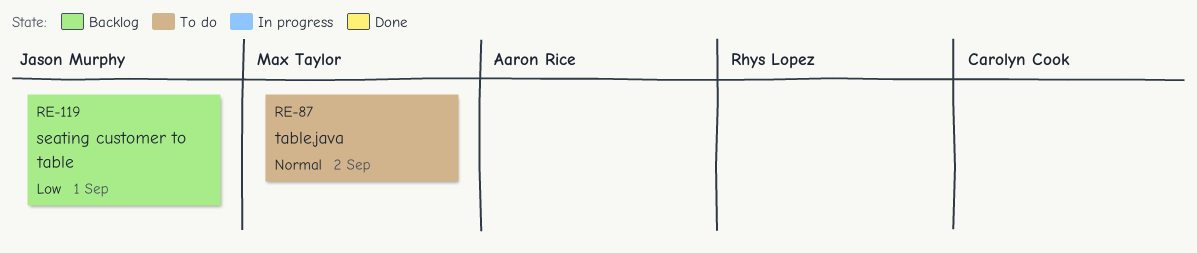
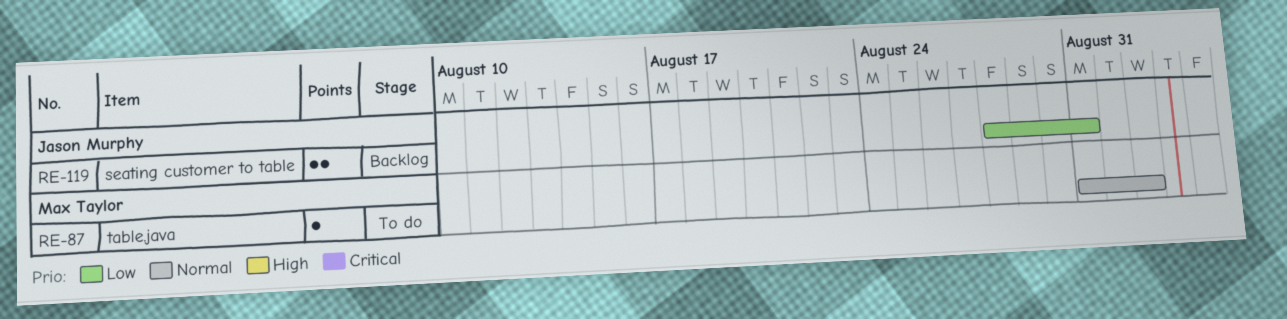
RE-119, due: Sep 1 -> Aug 31

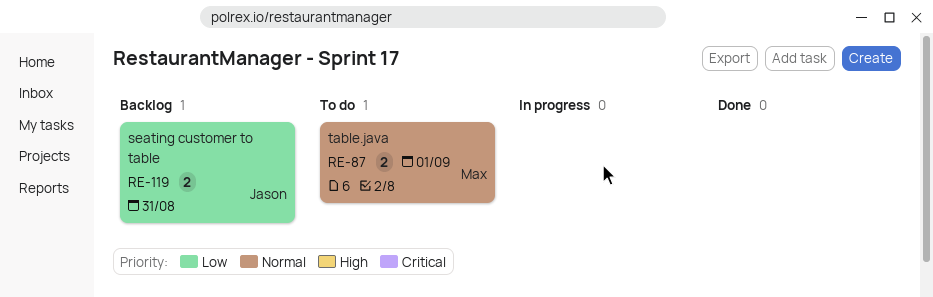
RE-87, estimate: 1 -> 2
RE-87, due: Sep 2 -> Sep 1

